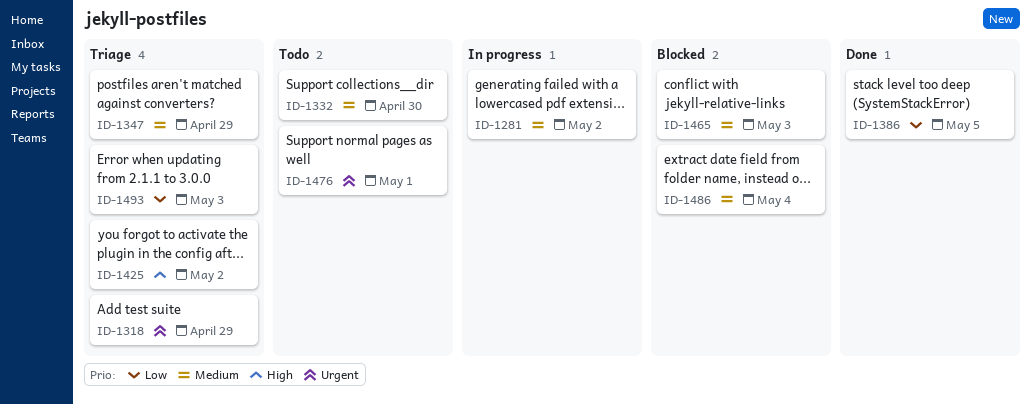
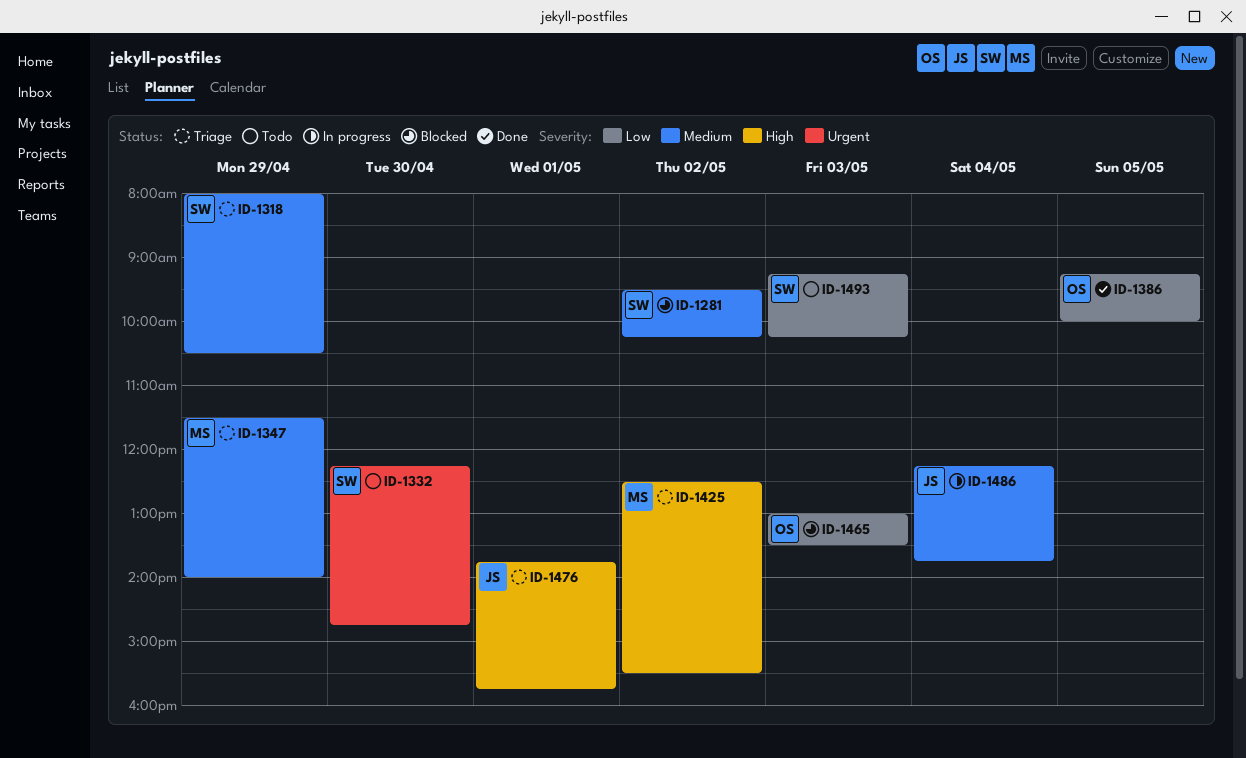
ID-1281, status: In progress -> Blocked
ID-1318, priority: Urgent -> Medium
ID-1332, priority: Medium -> Urgent
ID-1465, priority: Medium -> Low
ID-1476, status: Todo -> Triage
ID-1476, priority: Urgent -> High
ID-1486, status: Blocked -> In progress
ID-1493, status: Triage -> Todo

